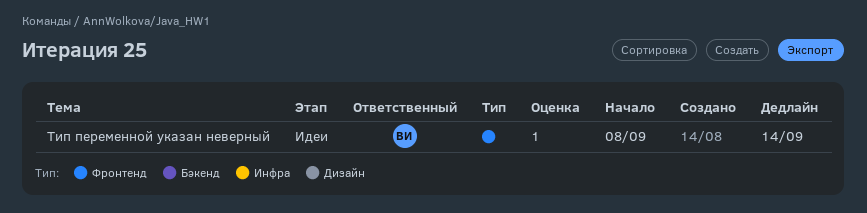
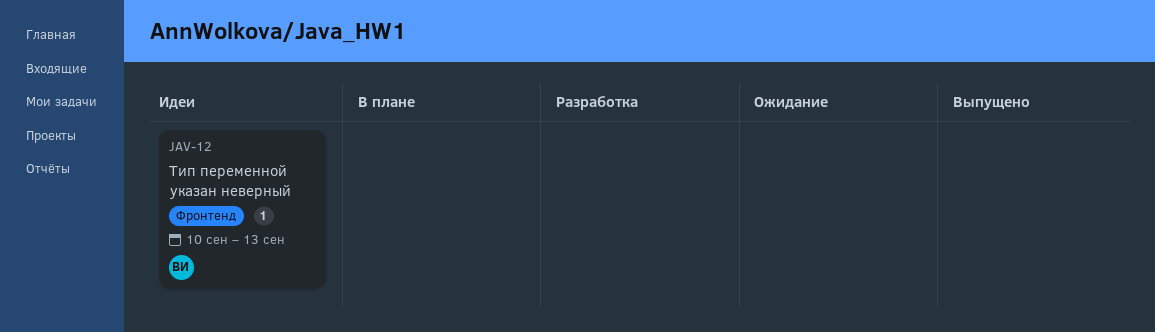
Тип переменной указан неверный, start: Sep 8 -> Sep 10
Тип переменной указан неверный, due: Sep 14 -> Sep 13

